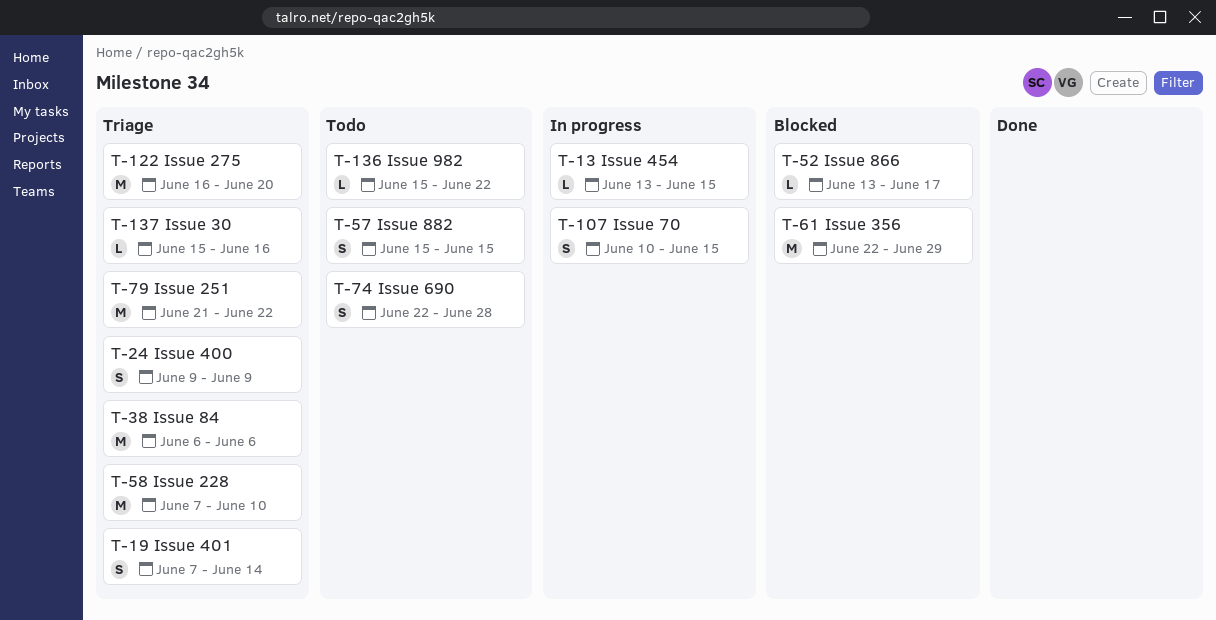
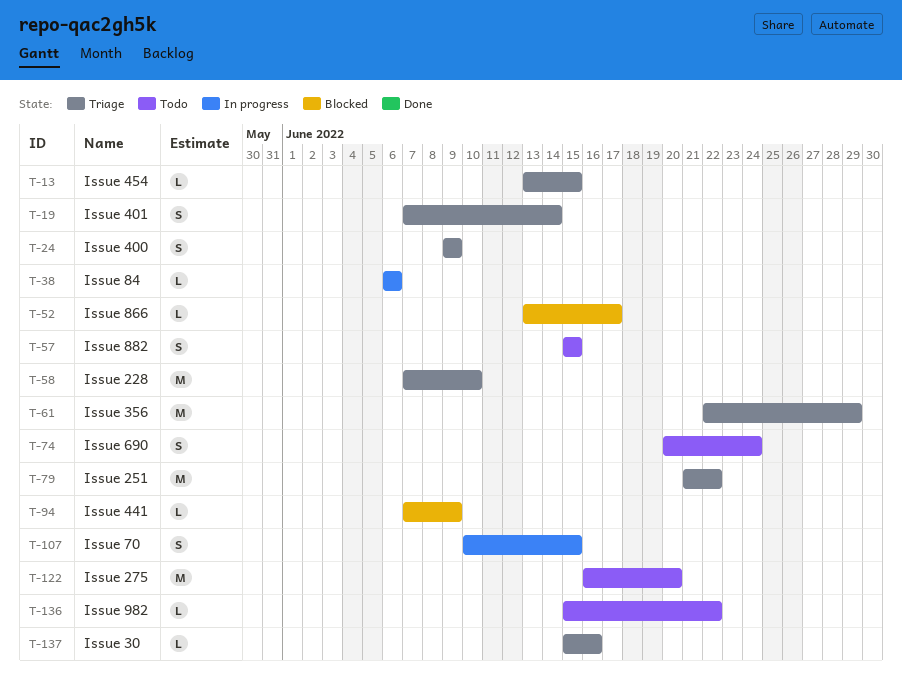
T-13, status: In progress -> Triage
T-38, status: Triage -> In progress
T-38, estimate: M -> L
T-61, status: Blocked -> Triage
T-74, start: Jun 22 -> Jun 20
T-74, due: Jun 28 -> Jun 24
T-94: none -> present
T-122, status: Triage -> Todo

